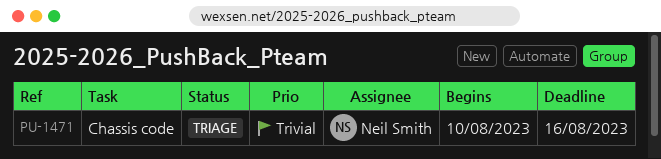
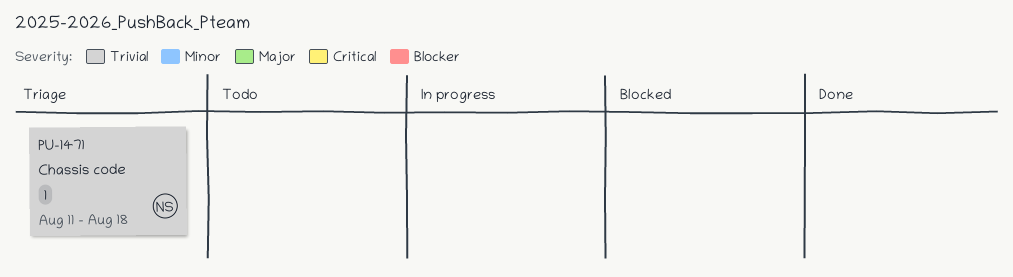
PU-1471, start: Aug 10 -> Aug 11
PU-1471, due: Aug 16 -> Aug 18

